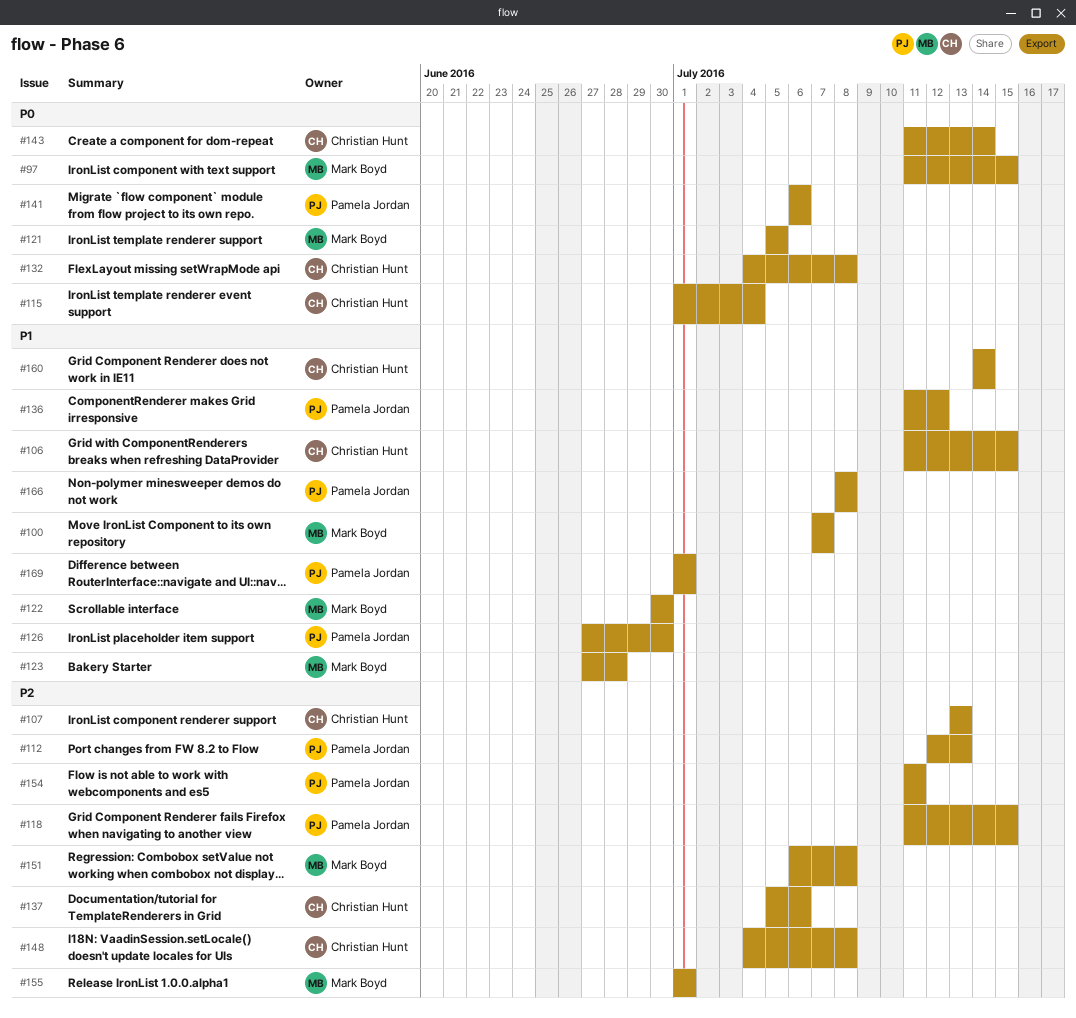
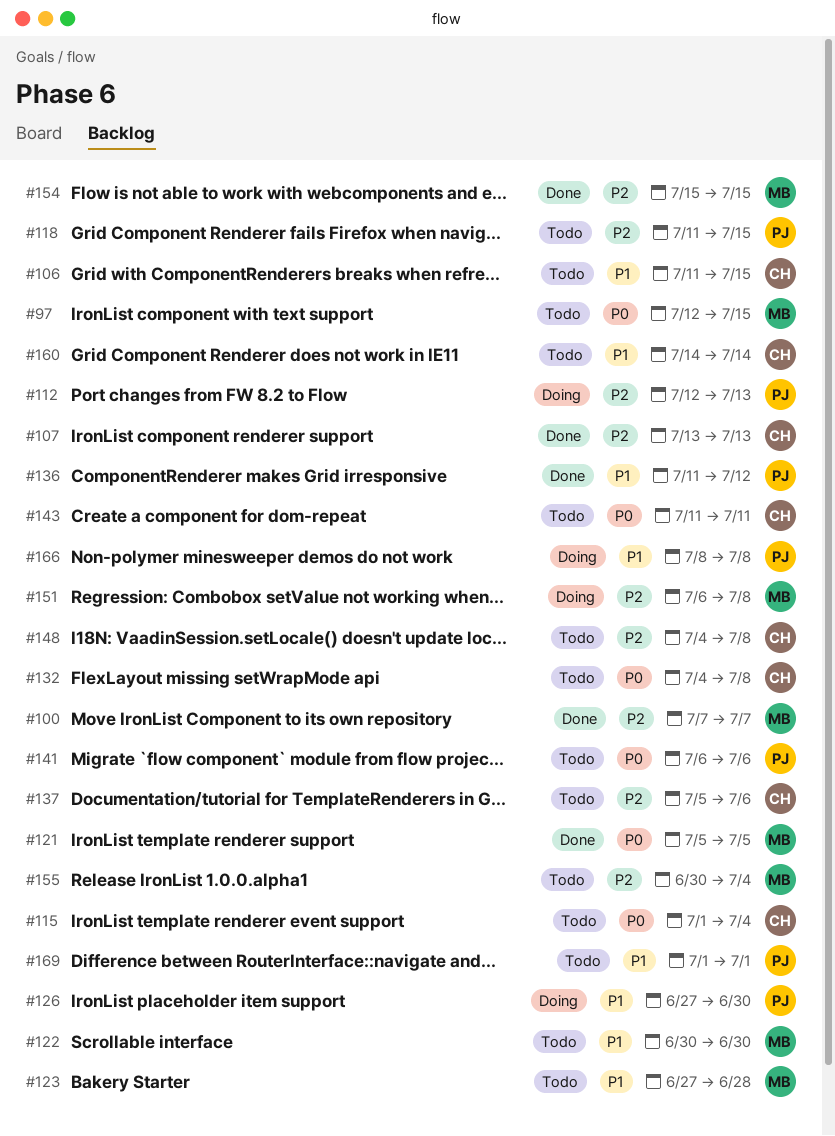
#97, start: Jul 11 -> Jul 12
#100, priority: P1 -> P2
#143, due: Jul 14 -> Jul 11
#154, owner: Pamela Jordan -> Mark Boyd
#154, start: Jul 11 -> Jul 15
#154, due: Jul 11 -> Jul 15
#155, start: Jul 1 -> Jun 30
#155, due: Jul 1 -> Jul 4

